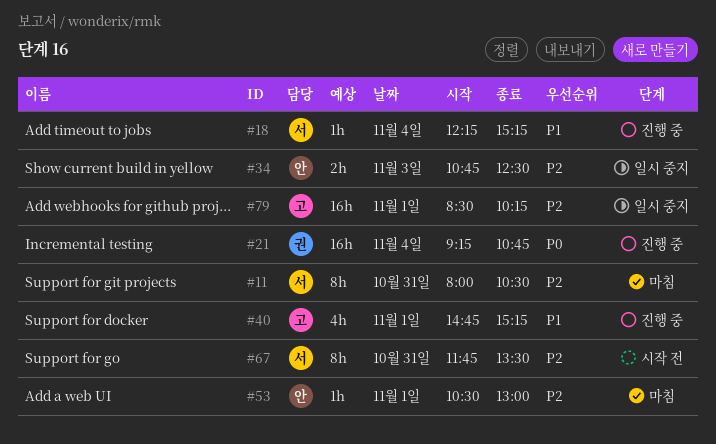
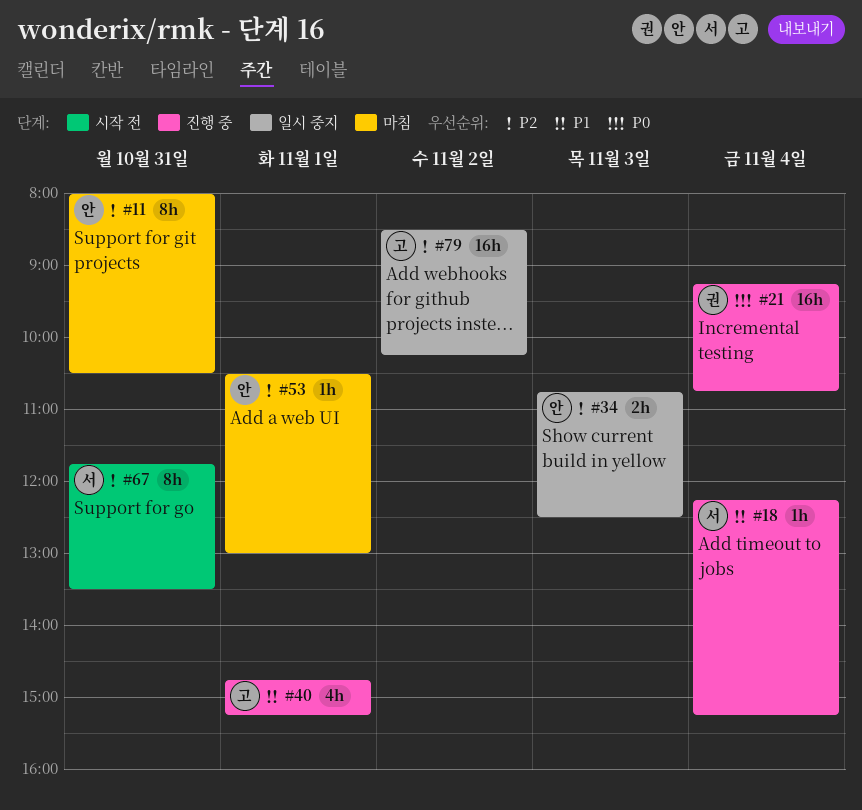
#11, owner: 서 -> 안
#79, day: Nov 1 -> Nov 2

